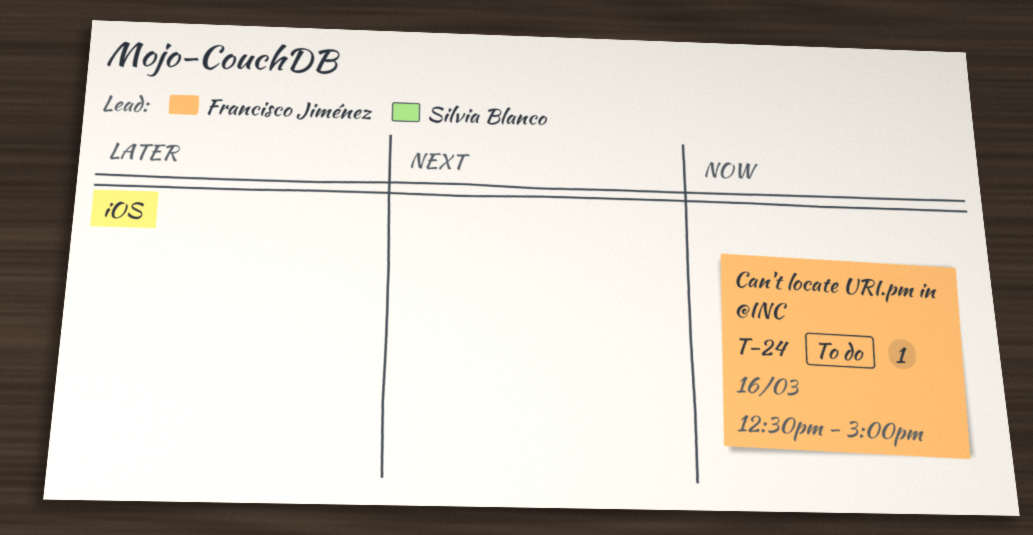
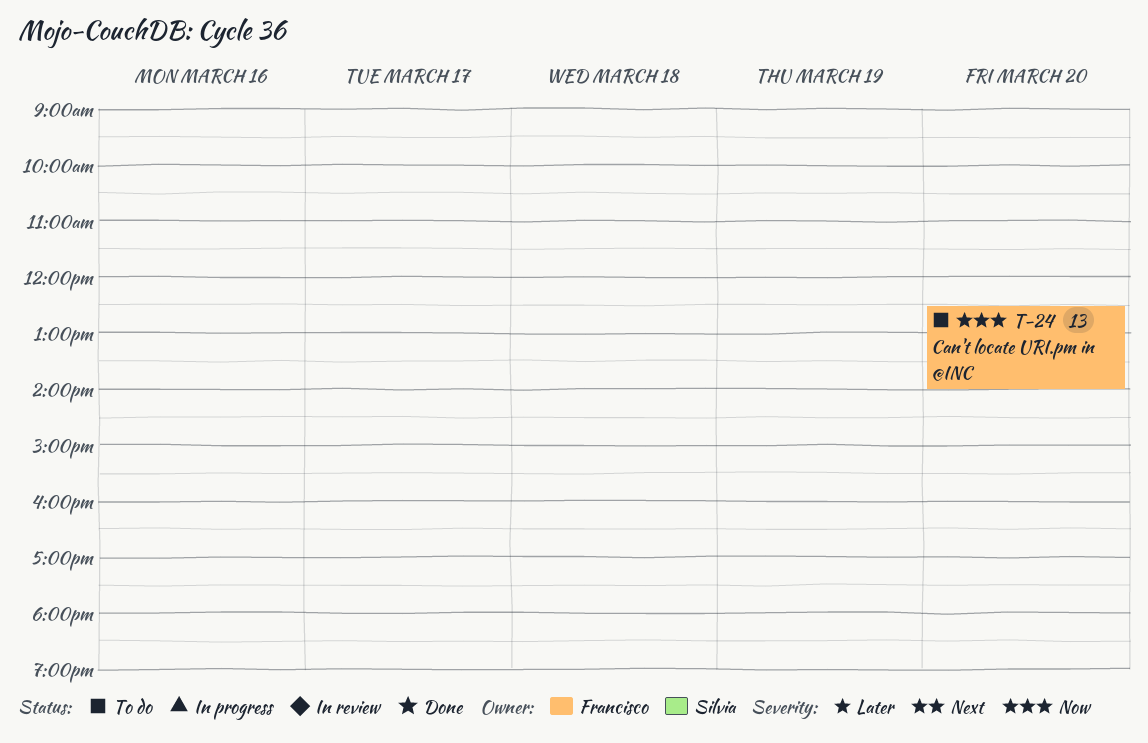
T-24, estimate: 1 -> 13
T-24, day: Mar 16 -> Mar 20
T-24, ends: 15:00 -> 14:00

